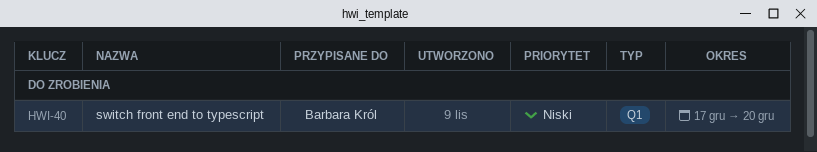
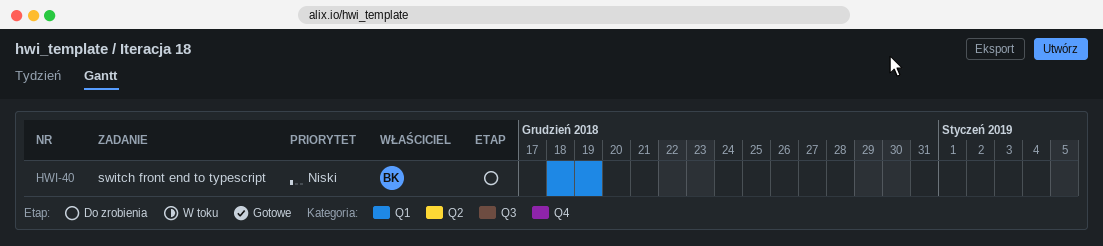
HWI-40, start: Dec 17 -> Dec 18
HWI-40, due: Dec 20 -> Dec 19

